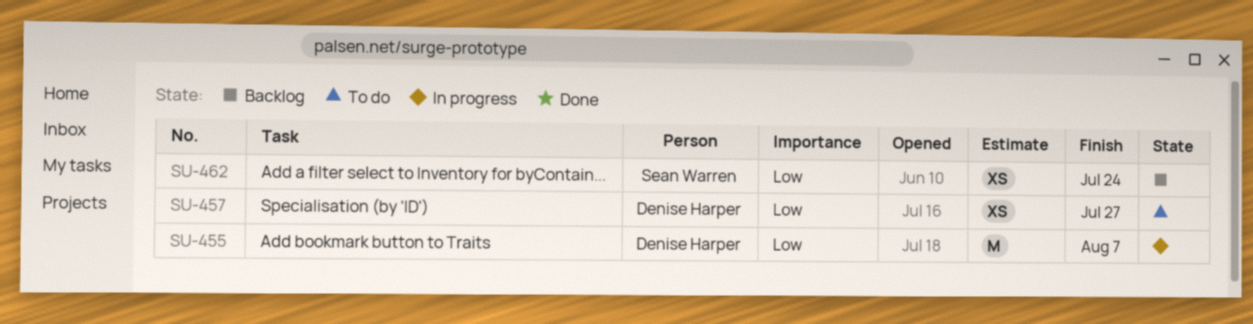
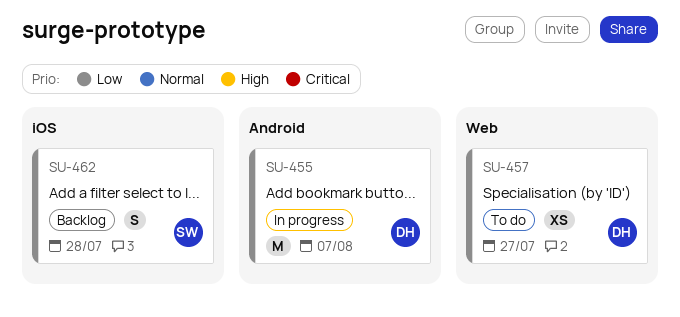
SU-462, estimate: XS -> S
SU-462, due: Jul 24 -> Jul 28

